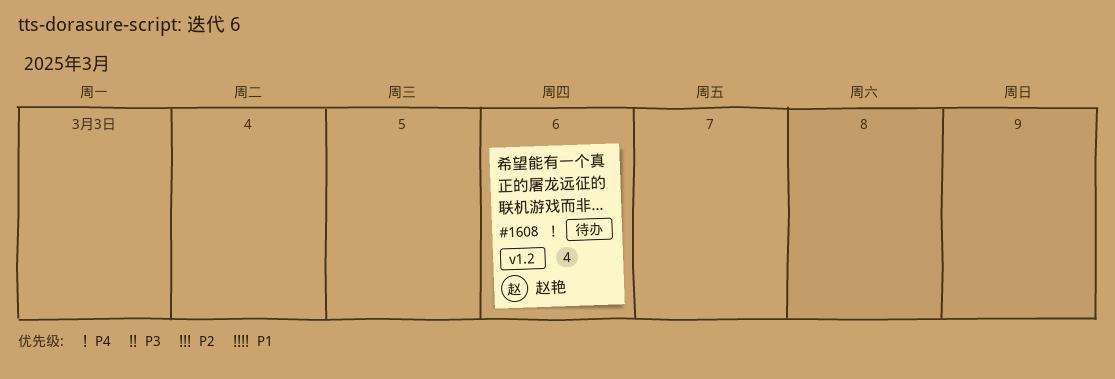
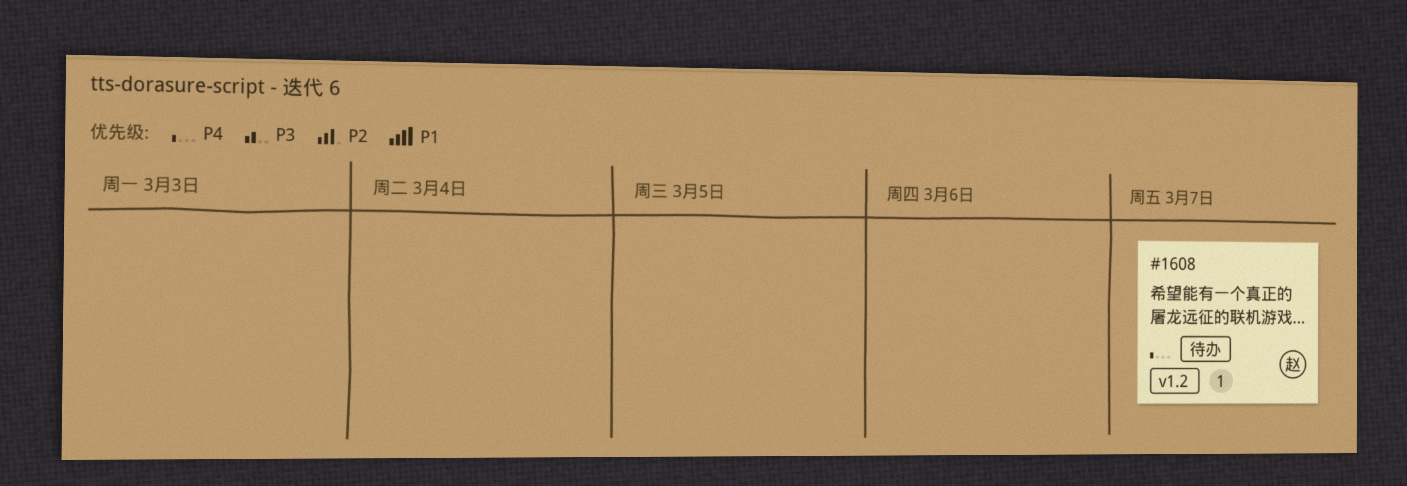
#1608, estimate: 4 -> 1
#1608, due: Mar 6 -> Mar 7

